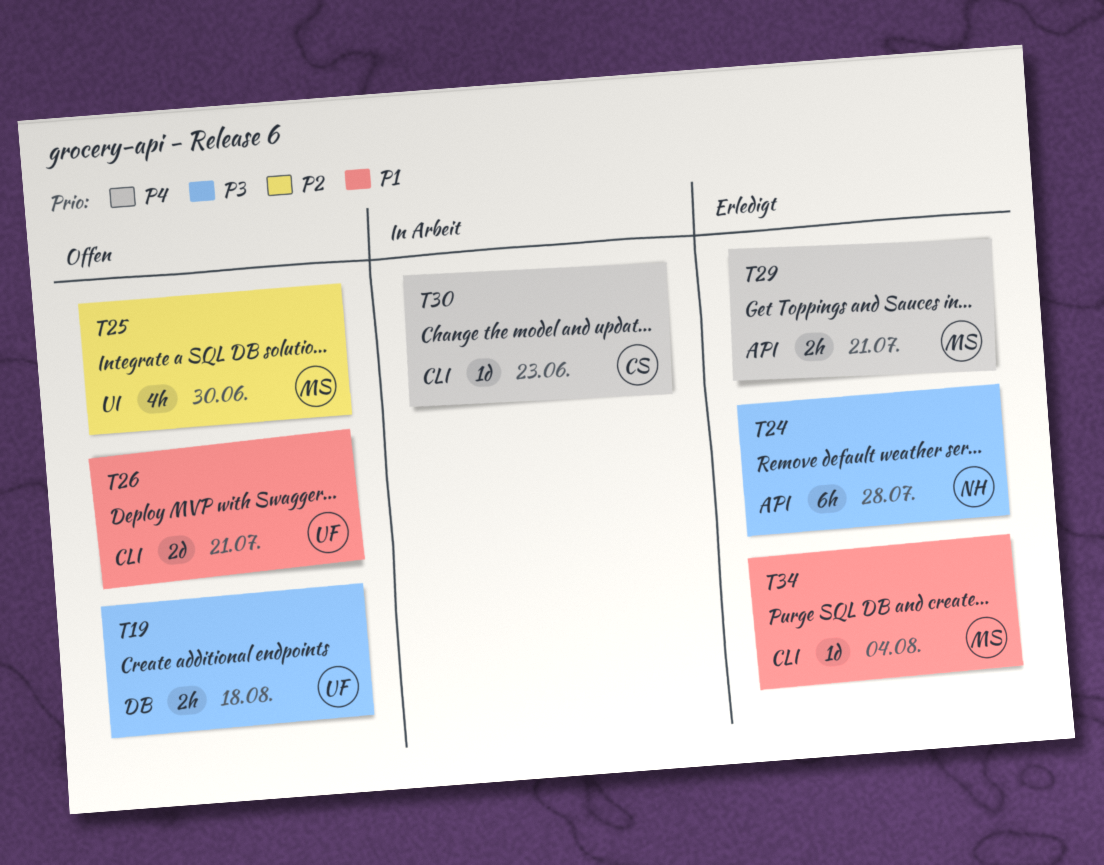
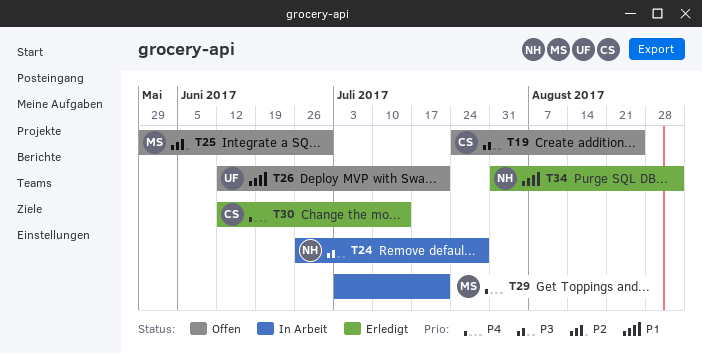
T19, owner: UF -> CS
T19, due: Aug 18 -> Aug 25
T24, status: Erledigt -> In Arbeit
T29, status: Erledigt -> In Arbeit
T30, status: In Arbeit -> Erledigt
T30, due: Jun 23 -> Jul 14
T34, owner: MS -> NH
T34, due: Aug 4 -> Sep 1

